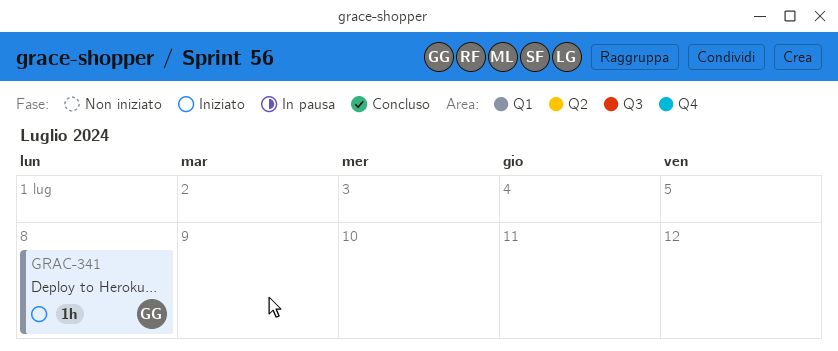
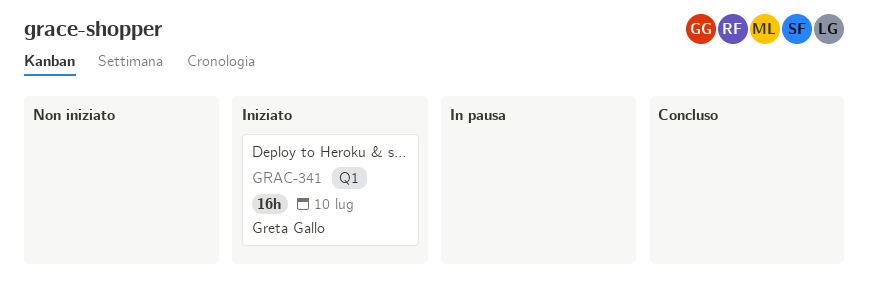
GRAC-341, estimate: 1h -> 16h
GRAC-341, due: Jul 8 -> Jul 10

